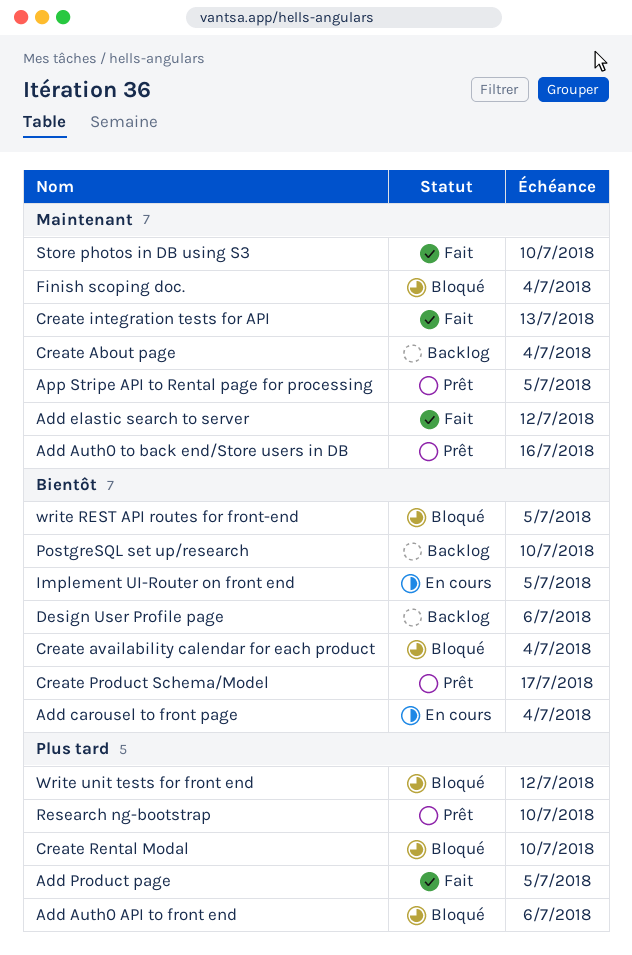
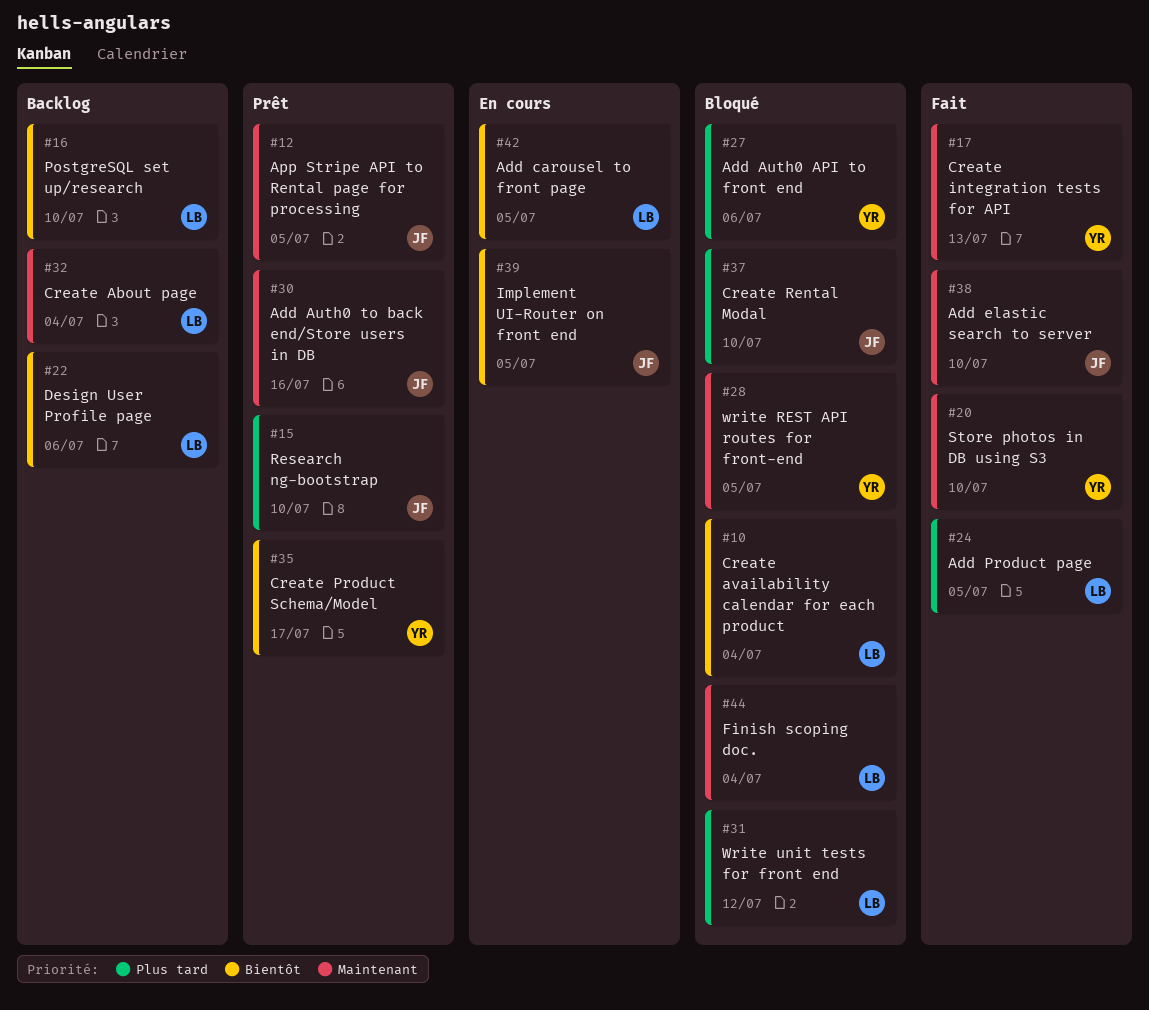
Add carousel to front page, due: Jul 4 -> Jul 5
Add elastic search to server, due: Jul 12 -> Jul 10
write REST API routes for front-end, priority: Bientôt -> Maintenant

